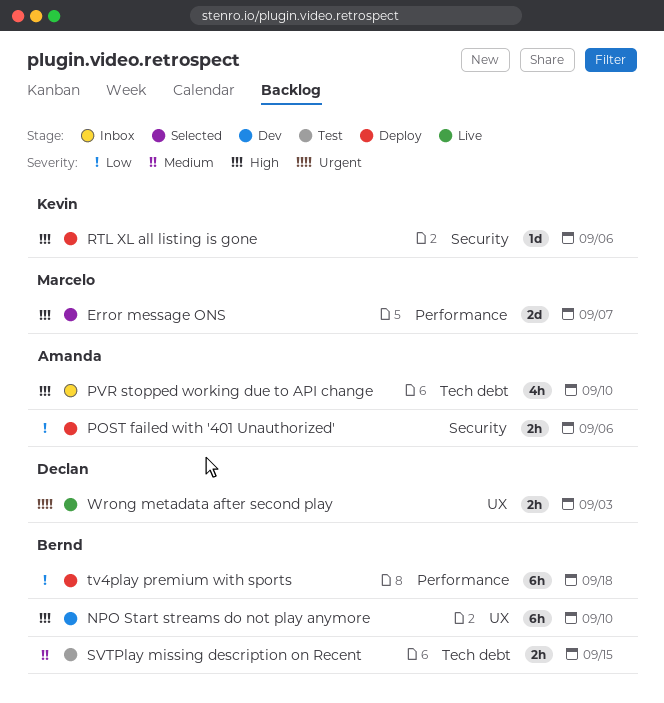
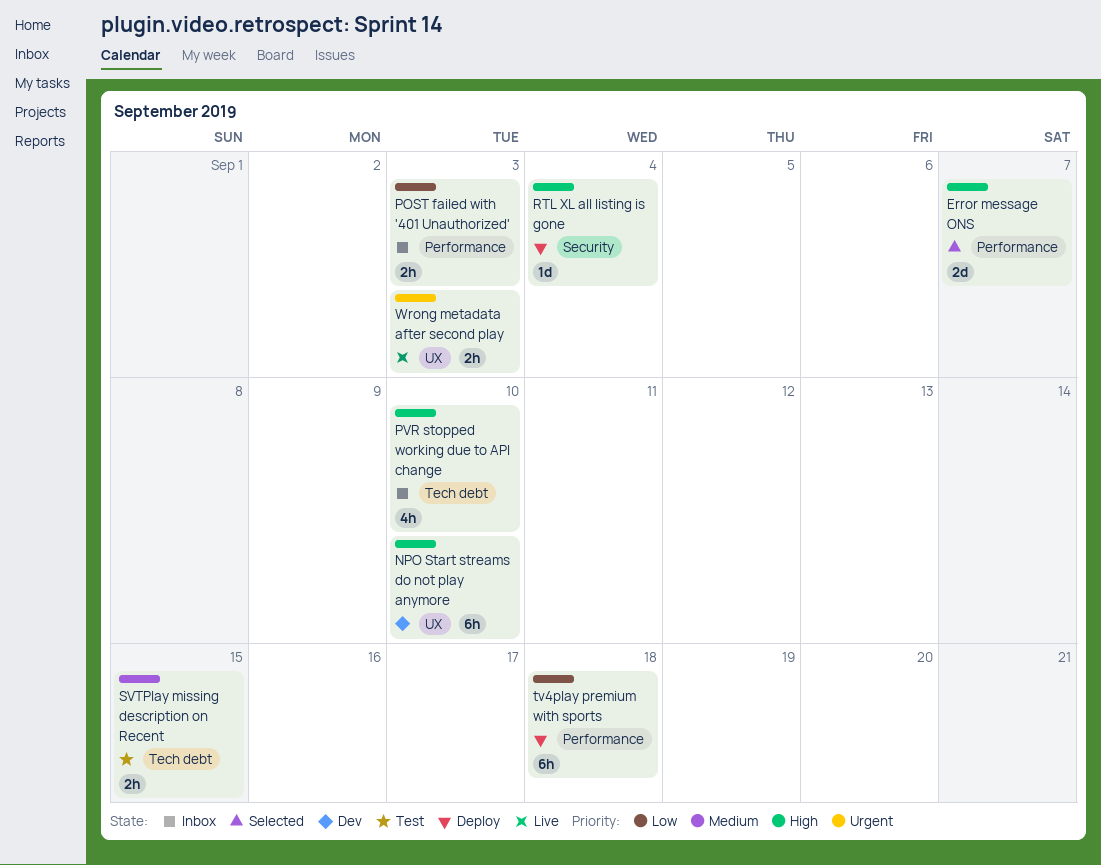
POST failed with '401 Unauthorized', status: Deploy -> Inbox
POST failed with '401 Unauthorized', label: Security -> Performance
POST failed with '401 Unauthorized', due: Sep 6 -> Sep 3
RTL XL all listing is gone, due: Sep 6 -> Sep 4

